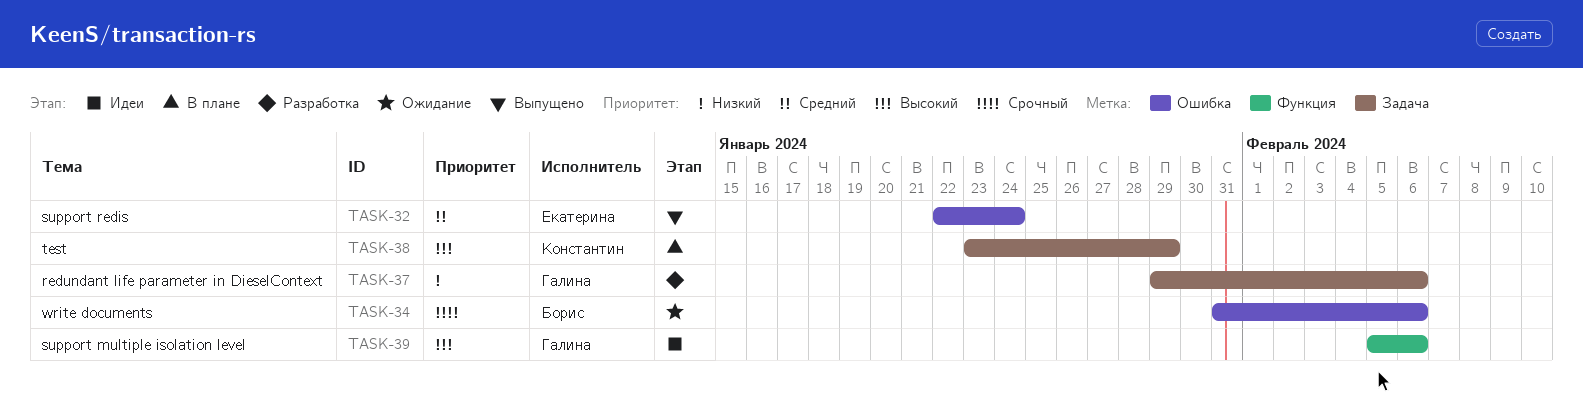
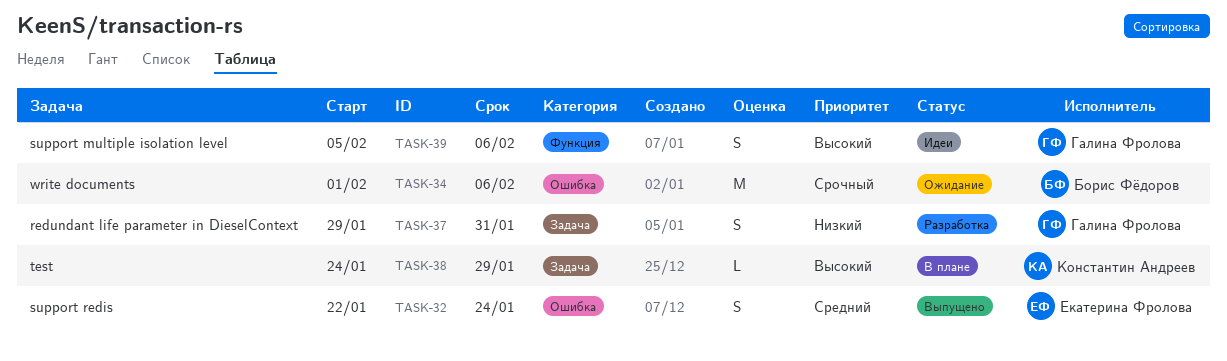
TASK-34, start: Jan 31 -> Feb 1
TASK-37, due: Feb 6 -> Jan 31
TASK-38, start: Jan 23 -> Jan 24

